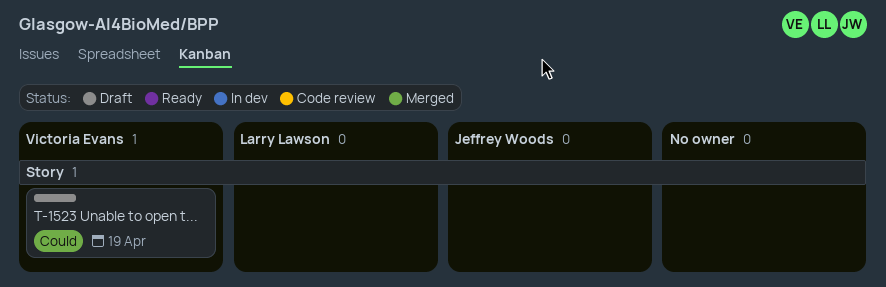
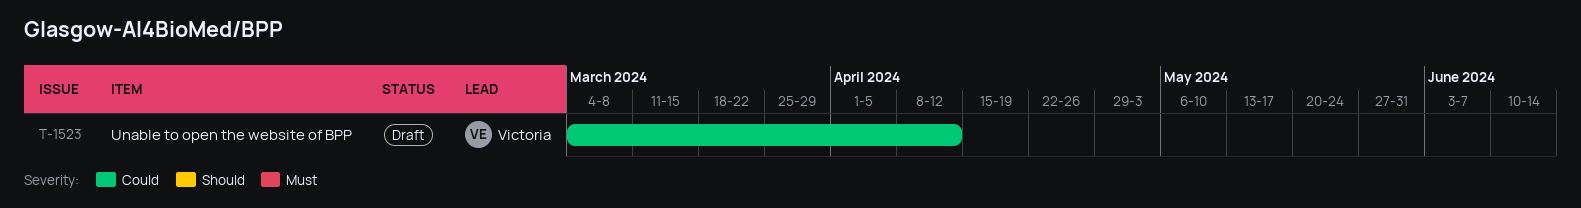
T-1523, due: Apr 19 -> Apr 12

